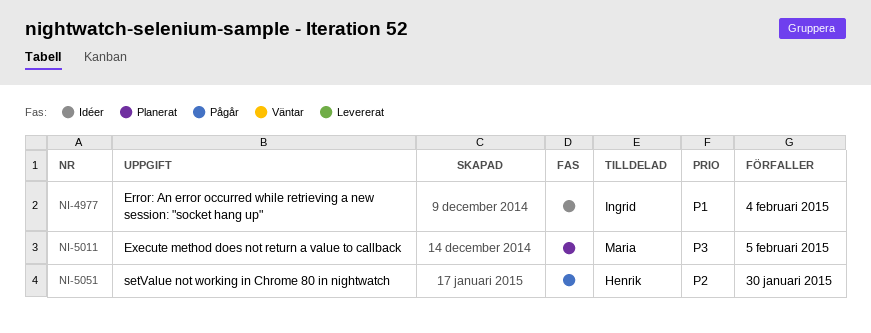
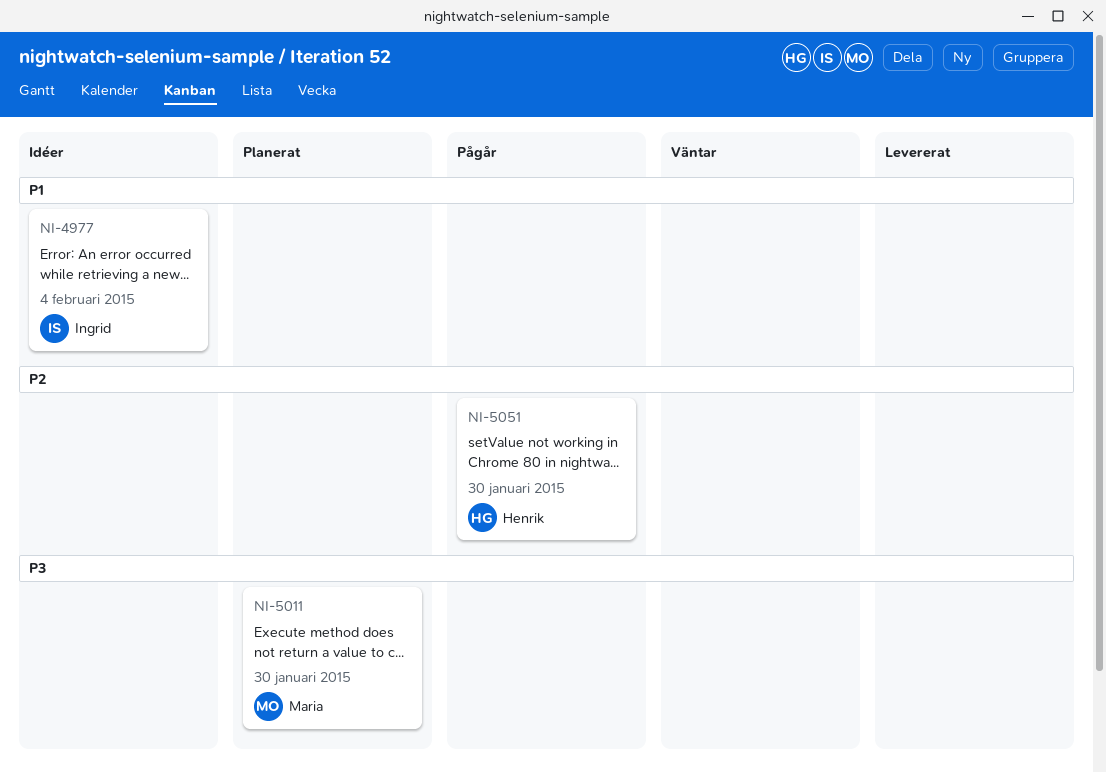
NI-5011, due: Feb 5 -> Jan 30

